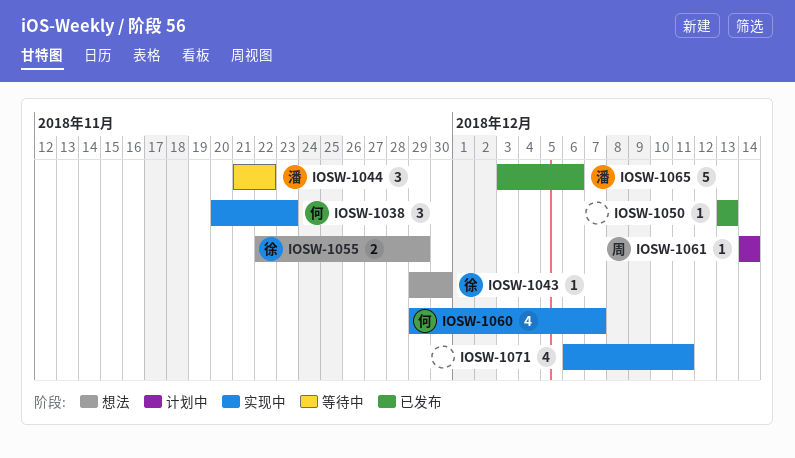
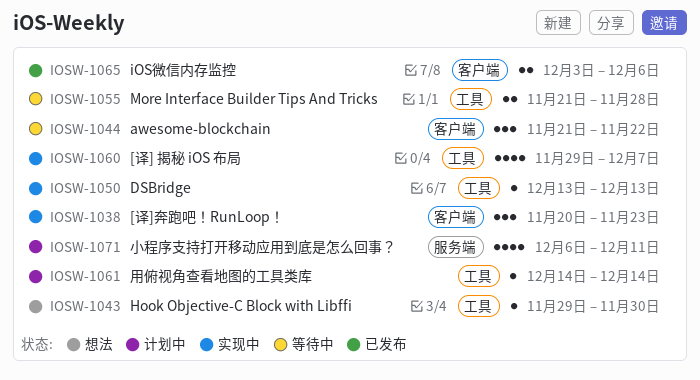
IOSW-1050, status: 已发布 -> 实现中
IOSW-1055, status: 想法 -> 等待中
IOSW-1055, start: Nov 22 -> Nov 21
IOSW-1055, due: Nov 29 -> Nov 28
IOSW-1065, estimate: 5 -> 2
IOSW-1071, status: 实现中 -> 计划中

